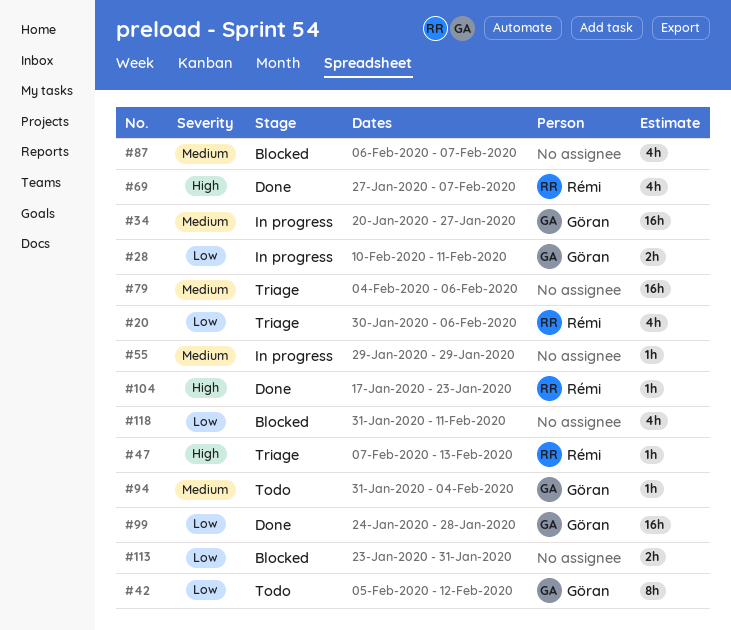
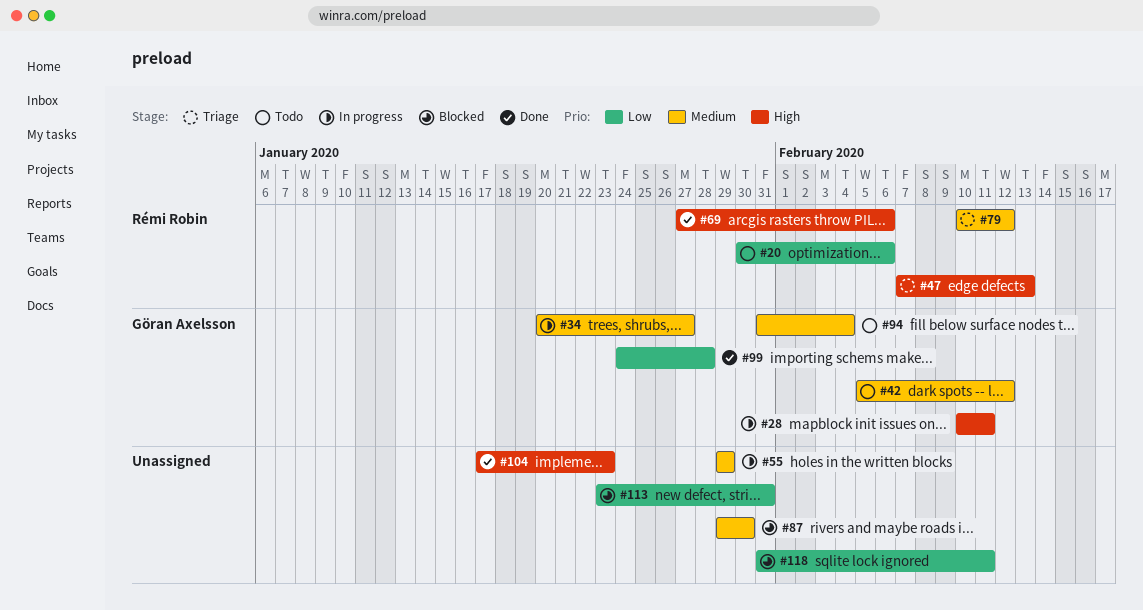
#20, status: Triage -> Todo
#28, priority: Low -> High
#42, priority: Low -> Medium
#69, due: Feb 7 -> Feb 6
#79, owner: none -> Rémi Robin
#79, start: Feb 4 -> Feb 10
#79, due: Feb 6 -> Feb 12
#87, start: Feb 6 -> Jan 29
#87, due: Feb 7 -> Jan 30
#104, owner: Rémi Robin -> none

